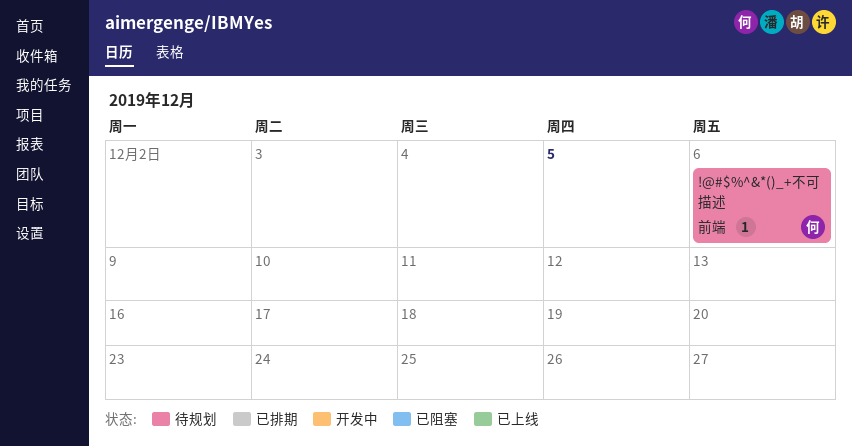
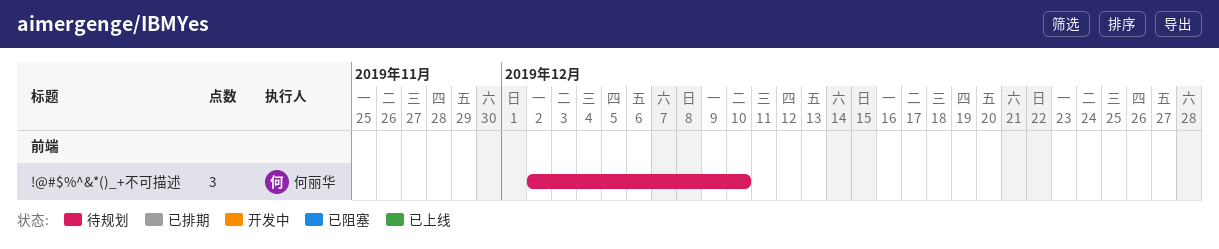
!@#$%^&*()_+不可描述, estimate: 1 -> 3
!@#$%^&*()_+不可描述, due: Dec 6 -> Dec 10

